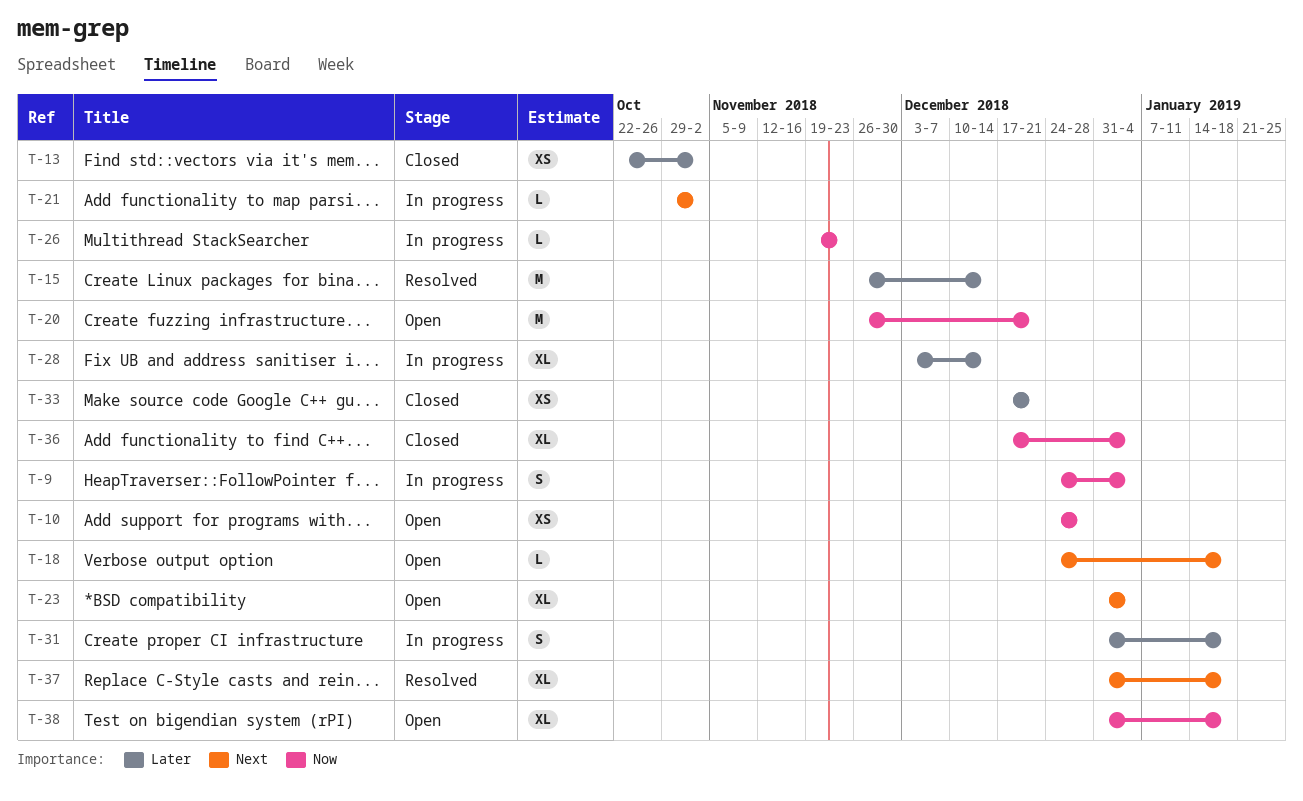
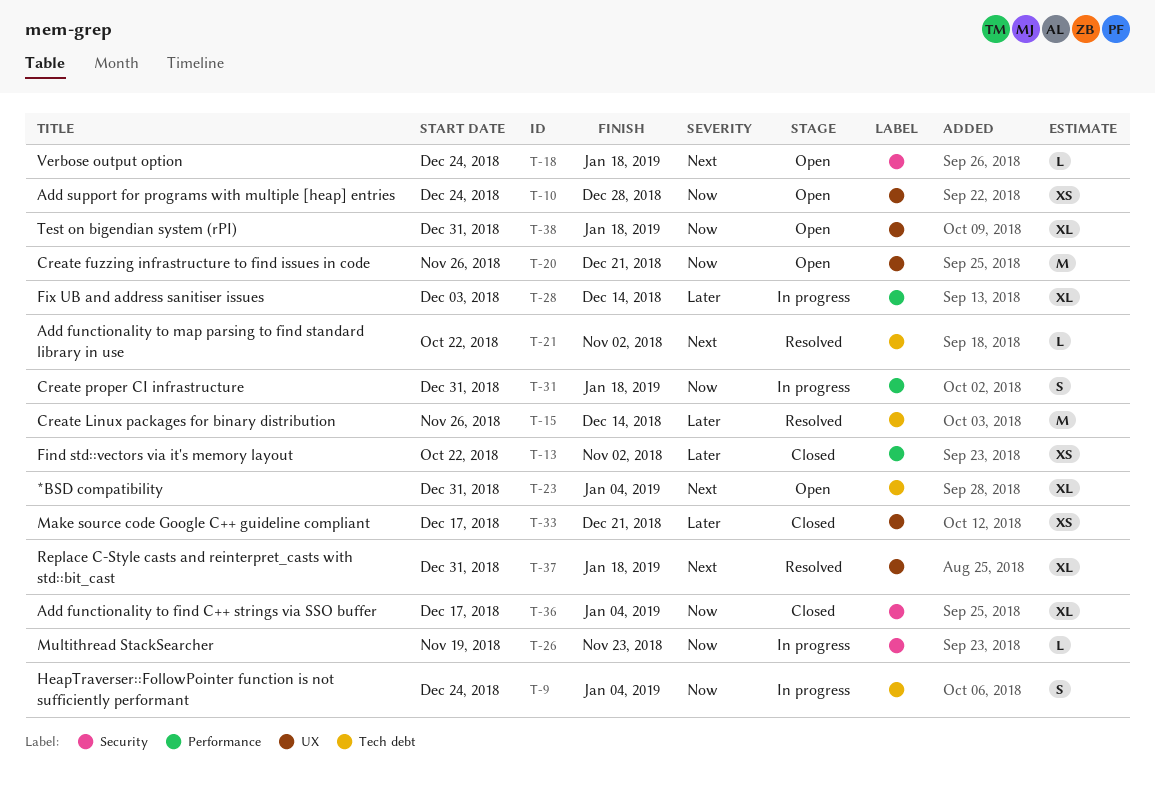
T-21, status: In progress -> Resolved
T-21, start: Oct 29 -> Oct 22
T-31, priority: Later -> Now

